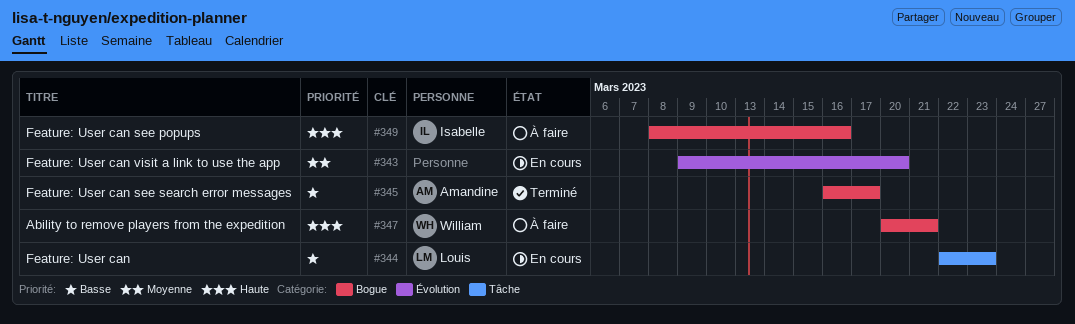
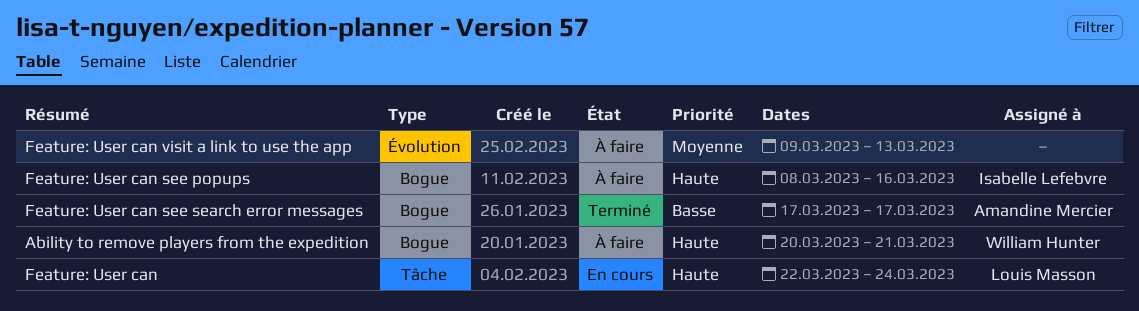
Feature: User can, priority: Basse -> Haute
Feature: User can, due: Mar 23 -> Mar 24
Feature: User can see search error messages, start: Mar 16 -> Mar 17
Feature: User can visit a link to use the app, status: En cours -> À faire
Feature: User can visit a link to use the app, due: Mar 20 -> Mar 13

